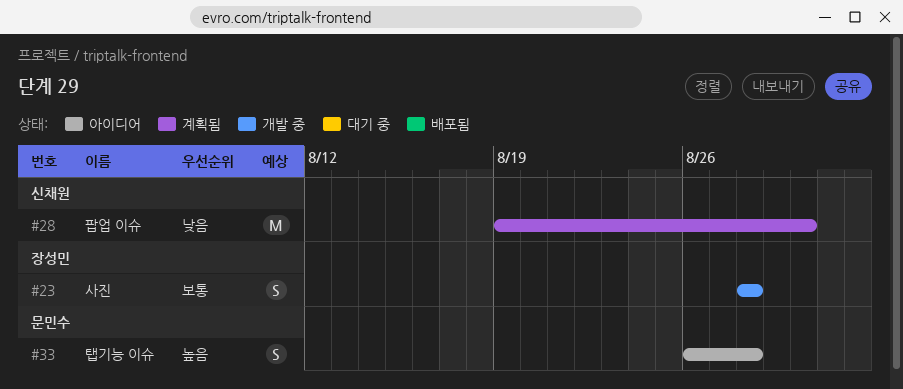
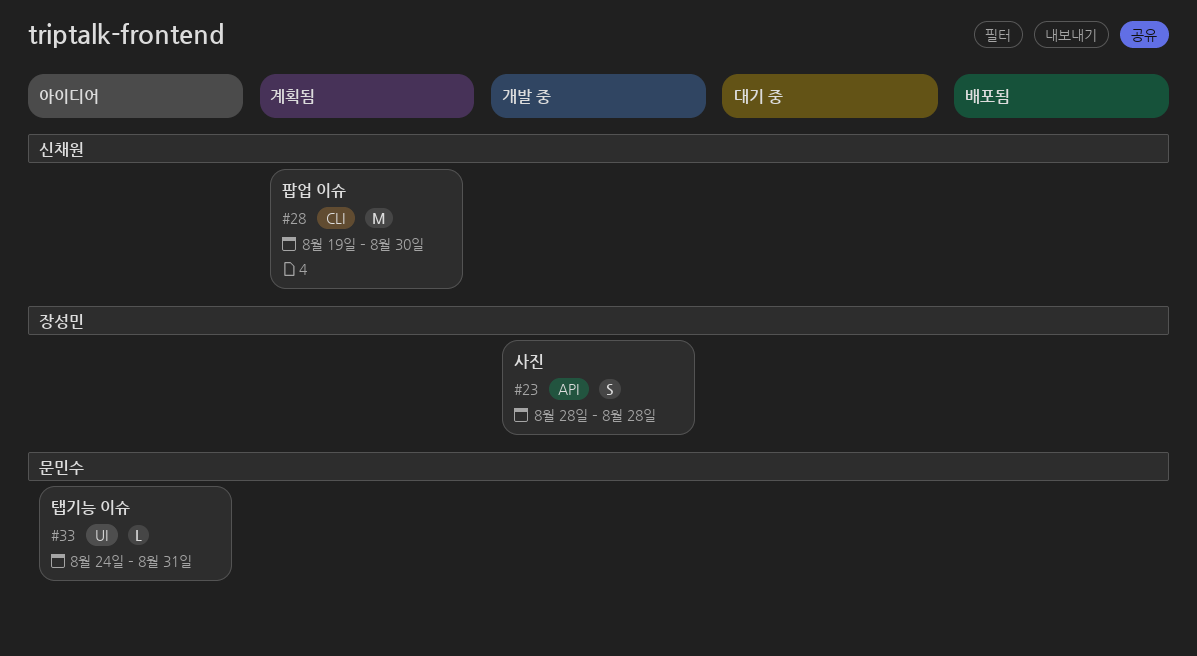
#33, estimate: S -> L
#33, start: Aug 26 -> Aug 24
#33, due: Aug 28 -> Aug 31

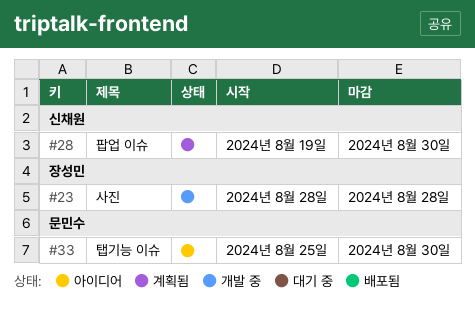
#33, start: Aug 24 -> Aug 25
#33, due: Aug 31 -> Aug 30

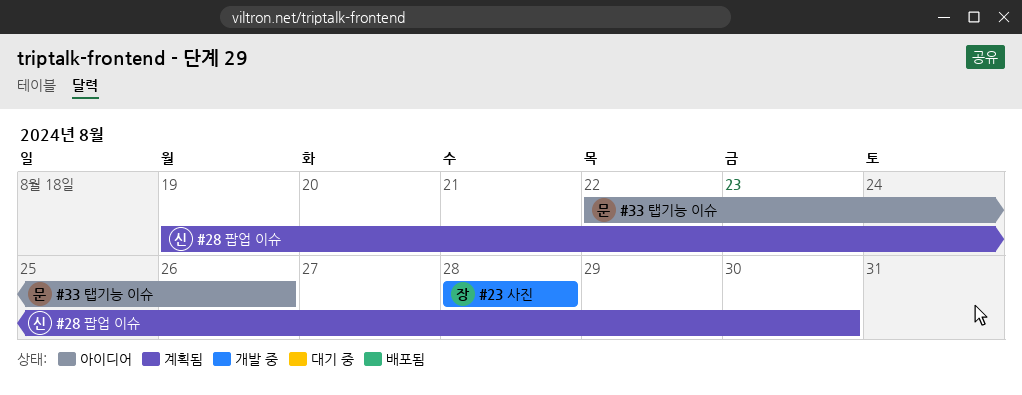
#33, start: Aug 25 -> Aug 22
#33, due: Aug 30 -> Aug 26

